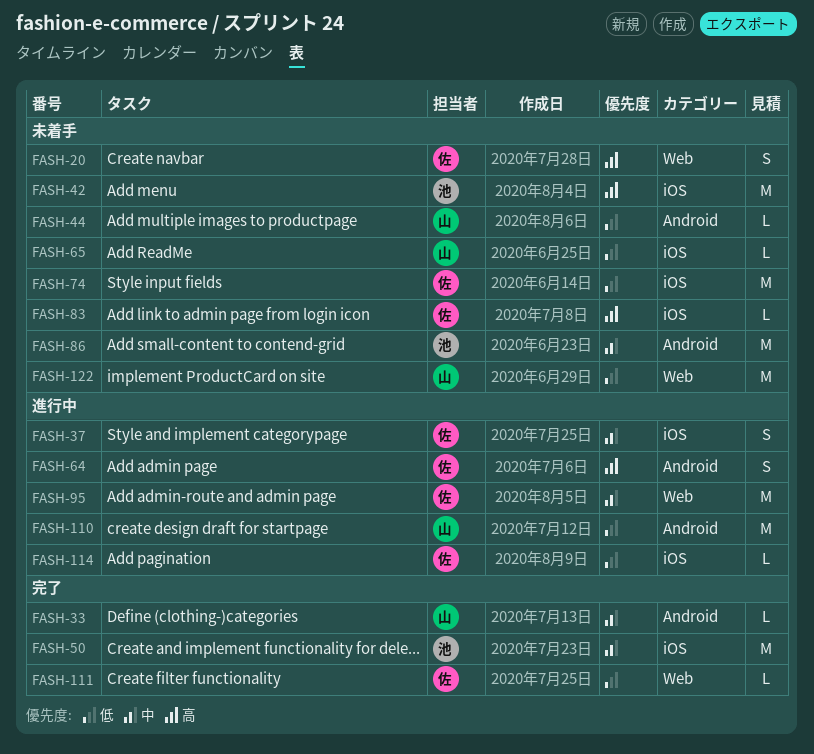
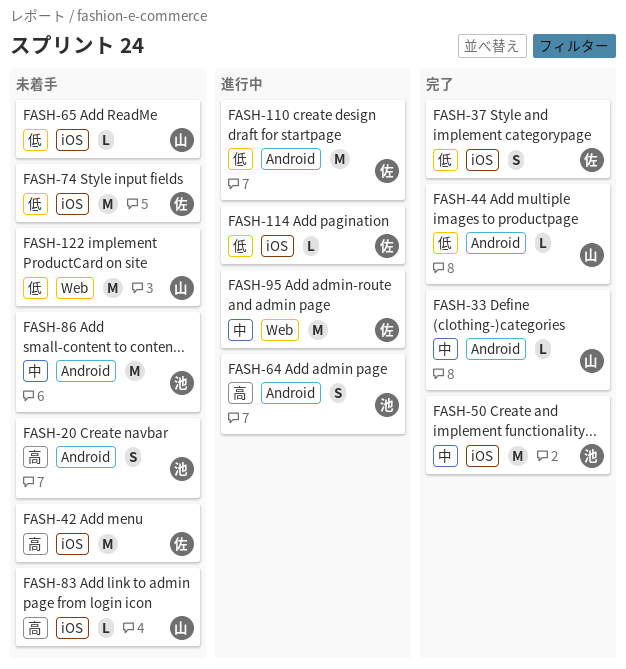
FASH-20, owner: 佐 -> 池
FASH-20, label: Web -> Android
FASH-37, status: 進行中 -> 完了
FASH-37, priority: 中 -> 低
FASH-42, owner: 池 -> 佐
FASH-44, status: 未着手 -> 完了
FASH-64, owner: 佐 -> 池
FASH-83, owner: 佐 -> 山
FASH-110, owner: 山 -> 佐
FASH-111: present -> none

